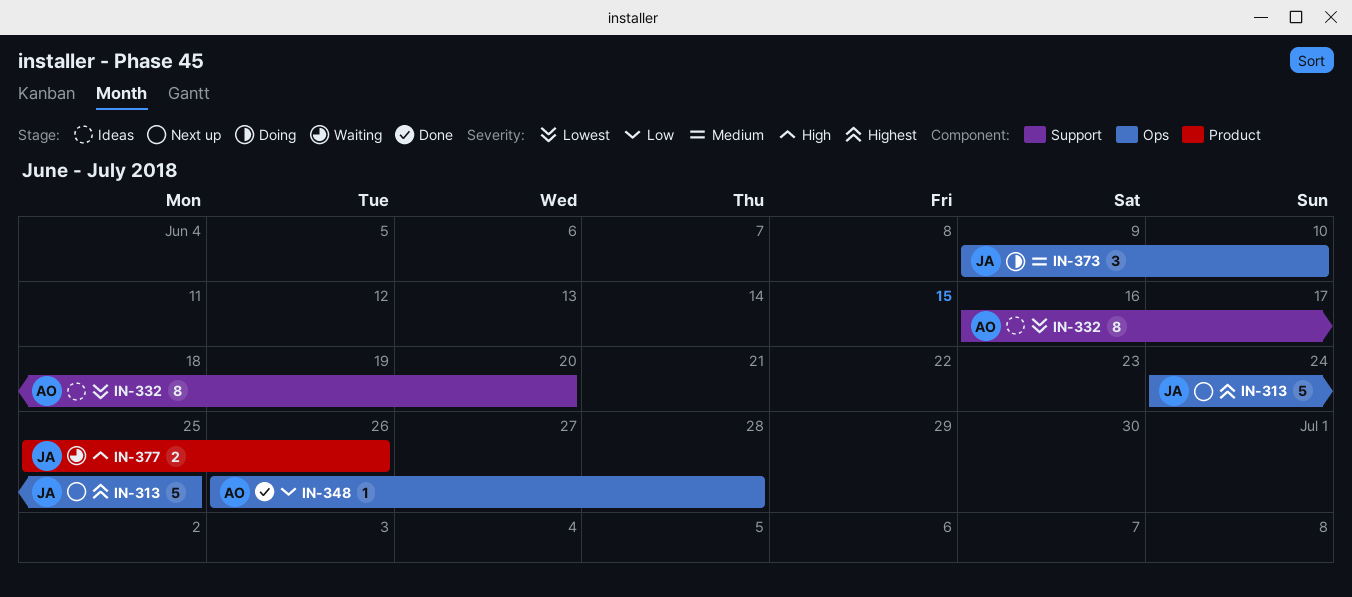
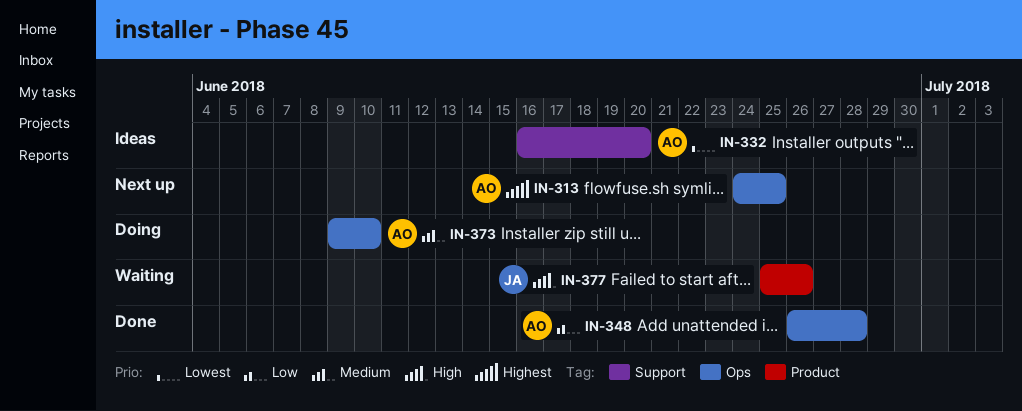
IN-313, owner: JA -> AO
IN-373, owner: JA -> AO

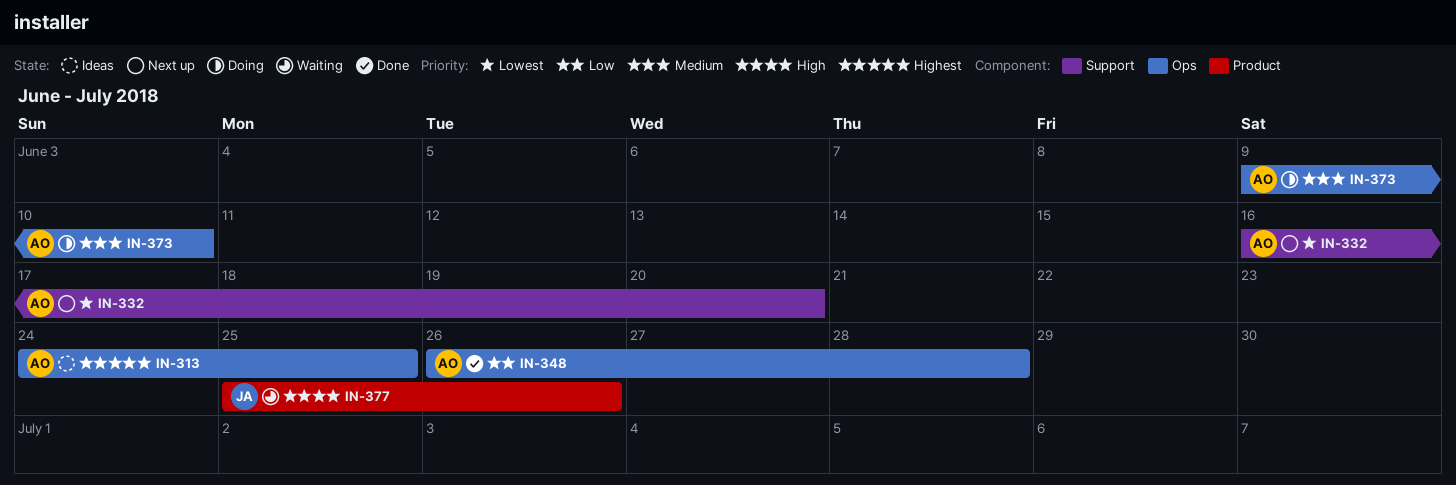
IN-313, status: Next up -> Ideas
IN-332, status: Ideas -> Next up

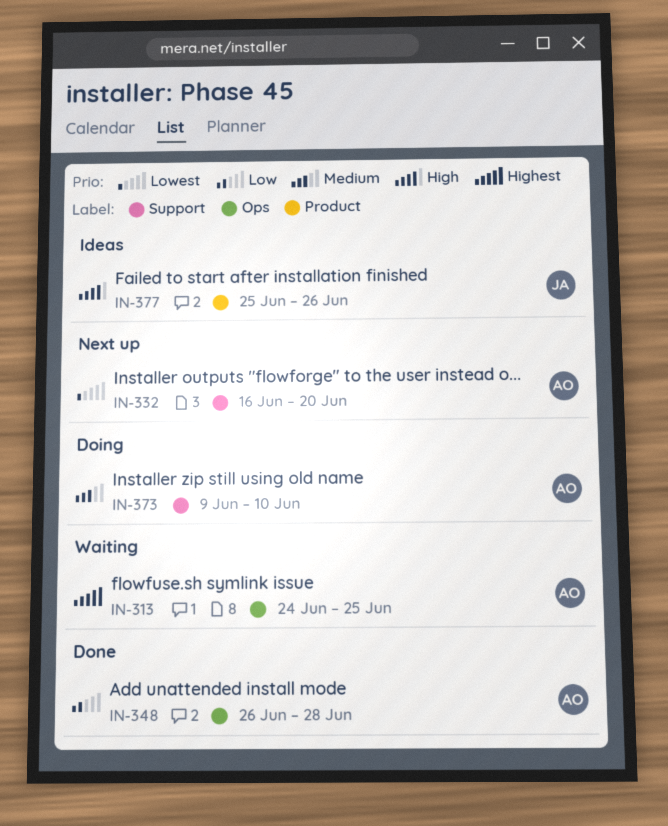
IN-313, status: Ideas -> Waiting
IN-373, label: Ops -> Support
IN-377, status: Waiting -> Ideas

